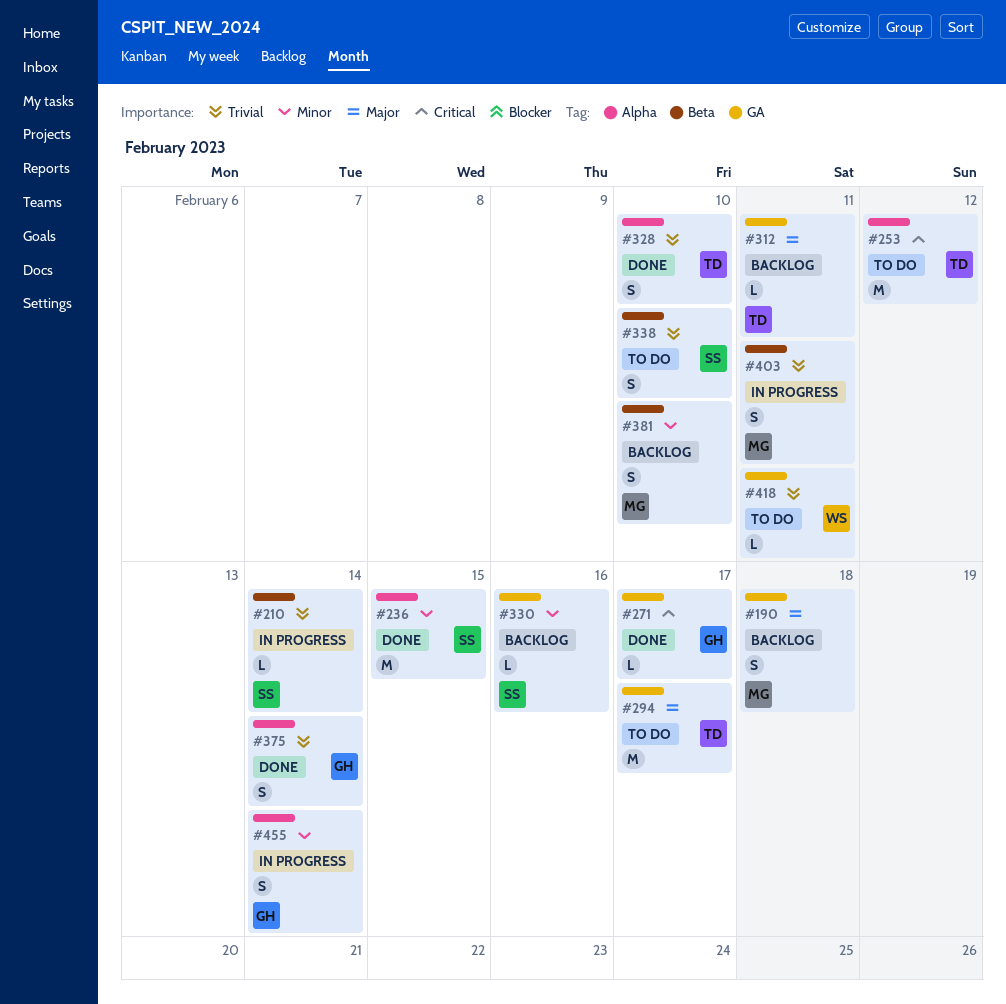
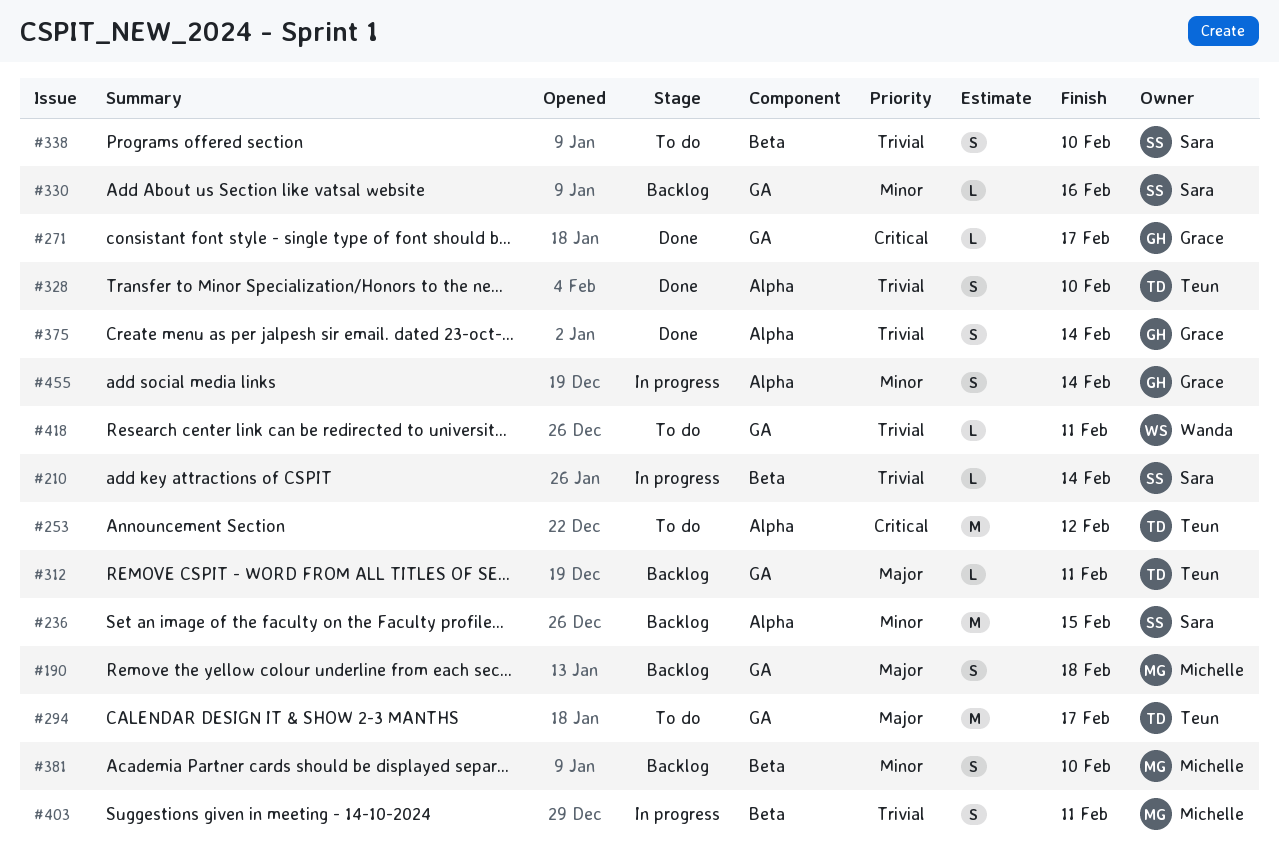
#236, status: Done -> Backlog

